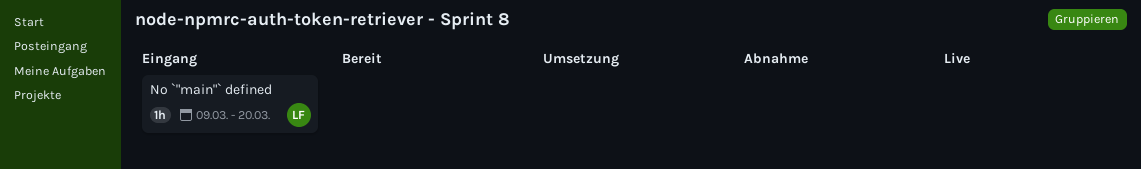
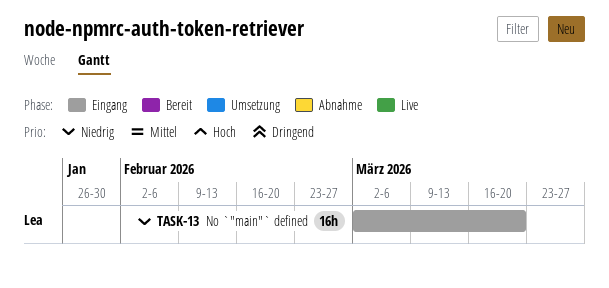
No `"main"` defined, estimate: 1h -> 16h
No `"main"` defined, start: Mar 9 -> Mar 2

